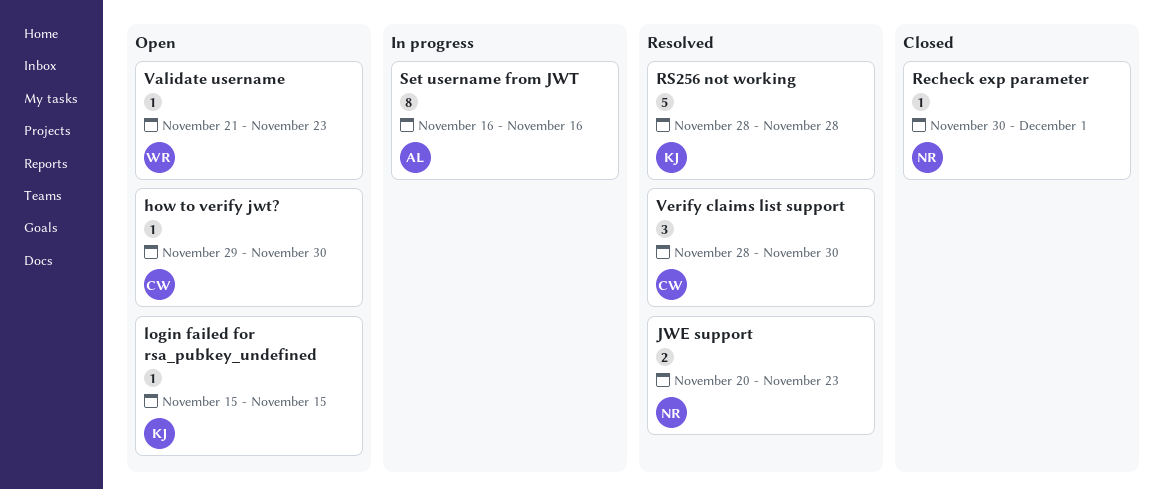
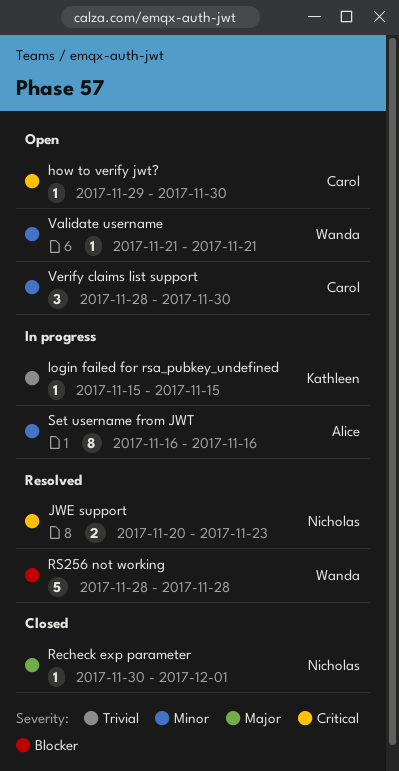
login failed for rsa_pubkey_undefined, status: Open -> In progress
RS256 not working, owner: Kathleen -> Wanda
Validate username, due: Nov 23 -> Nov 21
Verify claims list support, status: Resolved -> Open

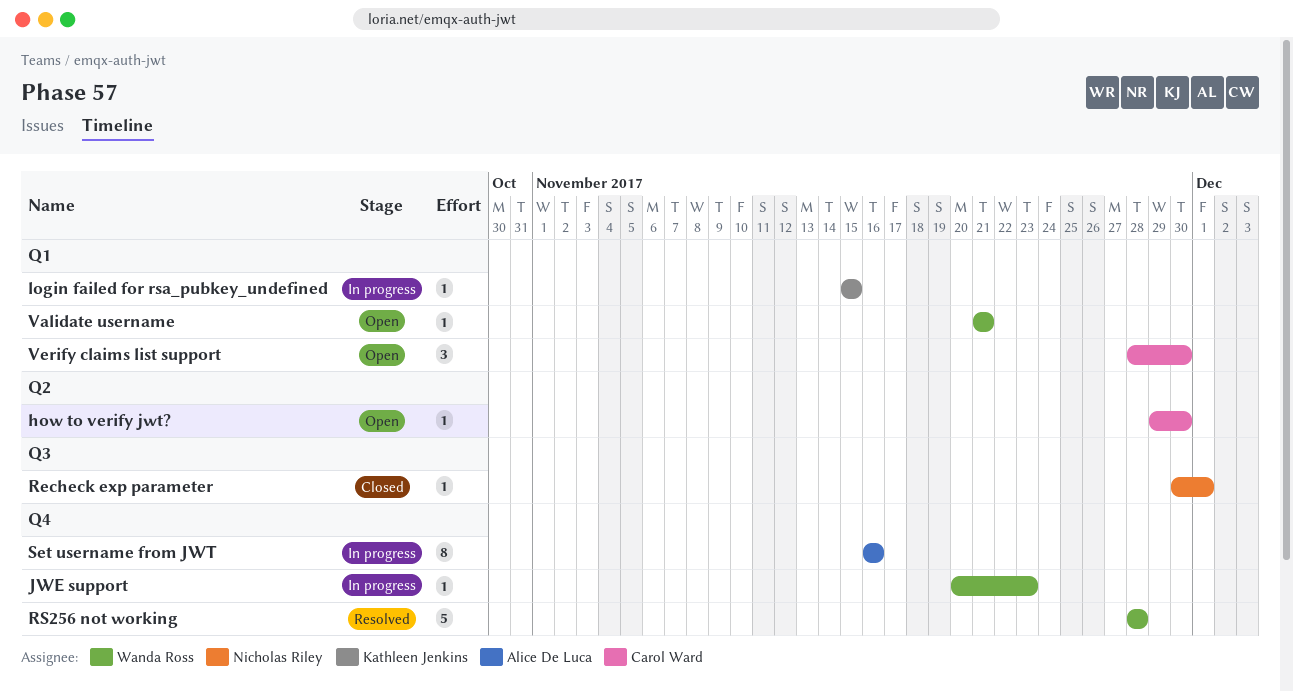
JWE support, status: Resolved -> In progress
JWE support, owner: Nicholas Riley -> Wanda Ross
JWE support, estimate: 2 -> 1

